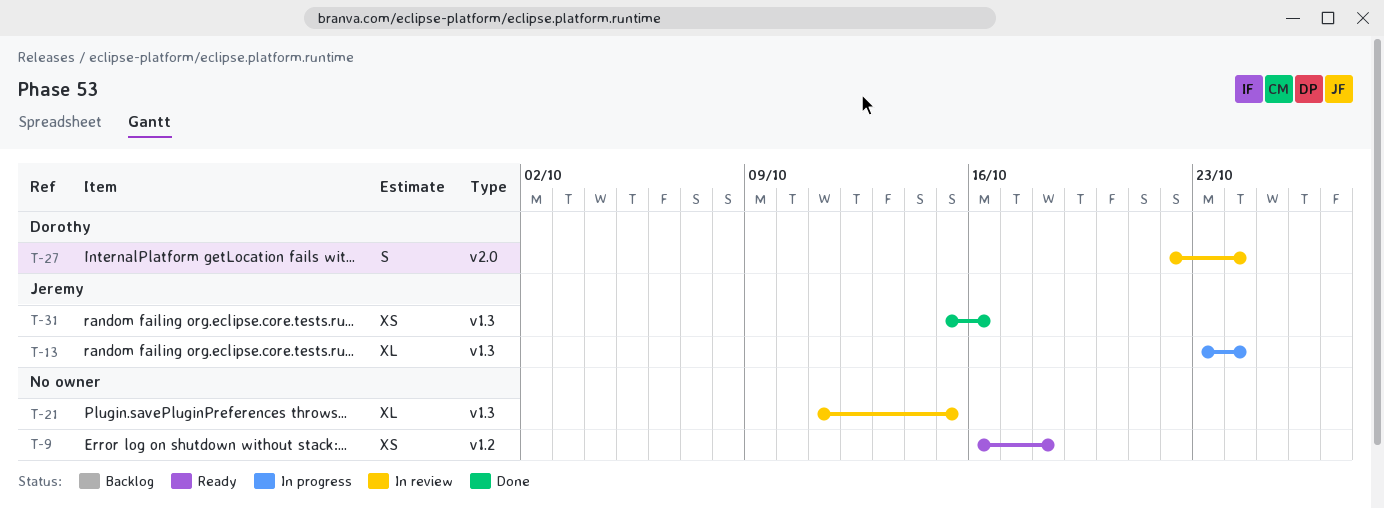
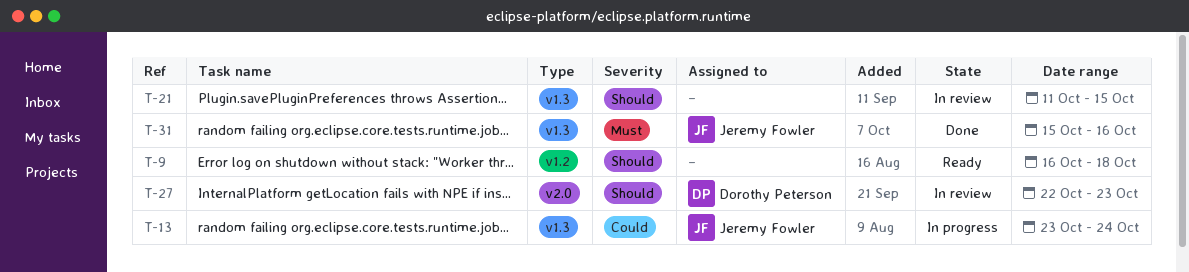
T-27, due: Oct 24 -> Oct 23

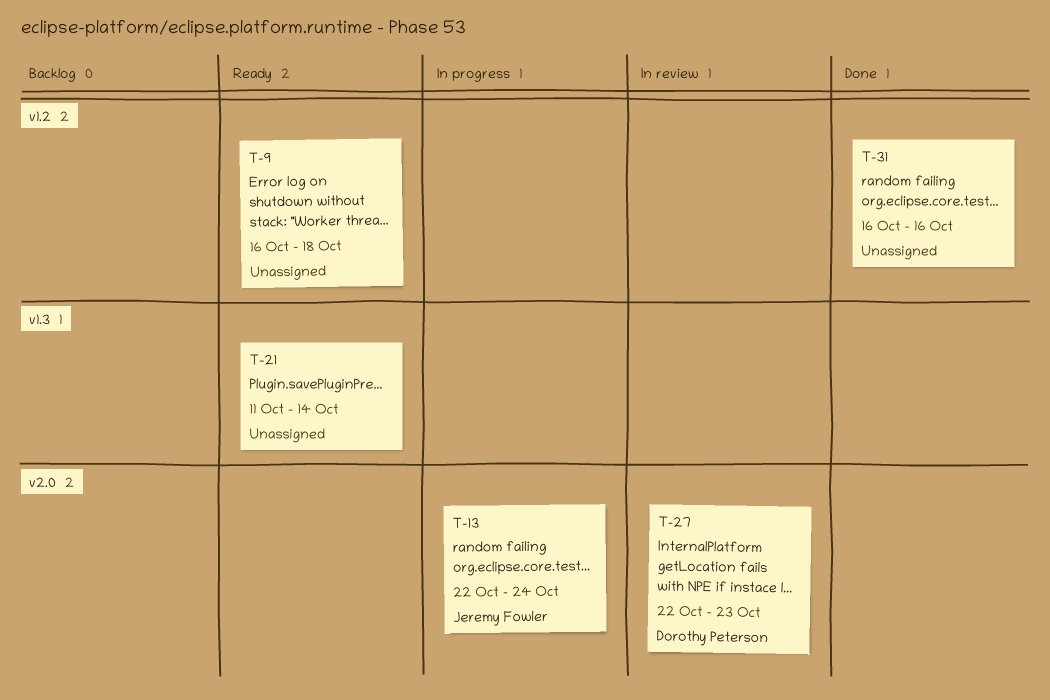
T-13, label: v1.3 -> v2.0
T-13, start: Oct 23 -> Oct 22
T-21, status: In review -> Ready
T-21, due: Oct 15 -> Oct 14
T-31, owner: Jeremy Fowler -> none
T-31, label: v1.3 -> v1.2
T-31, start: Oct 15 -> Oct 16

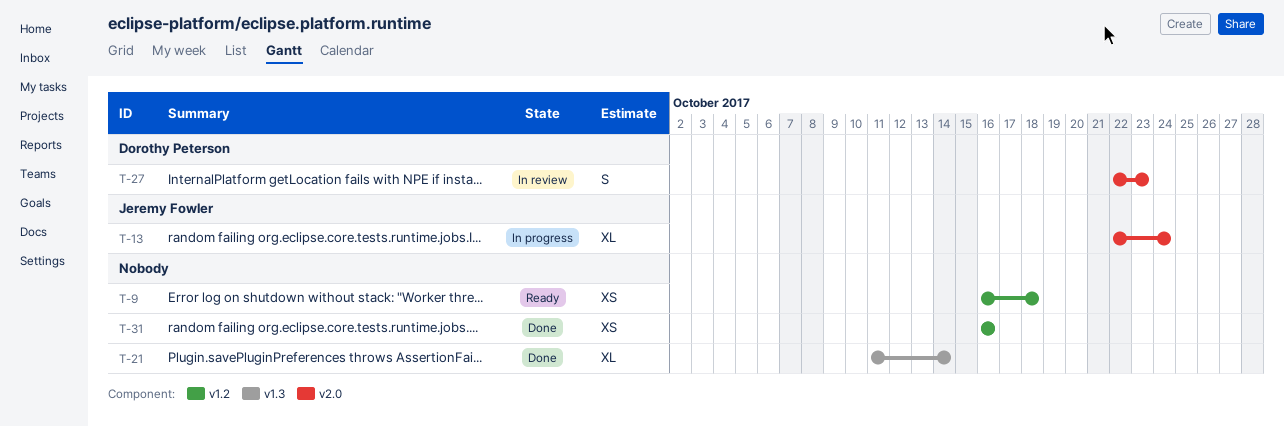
T-21, status: Ready -> Done

